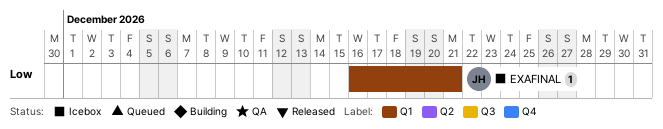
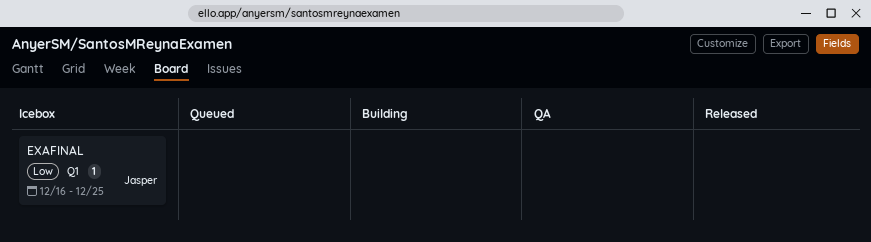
EXAFINAL, due: Dec 21 -> Dec 25

